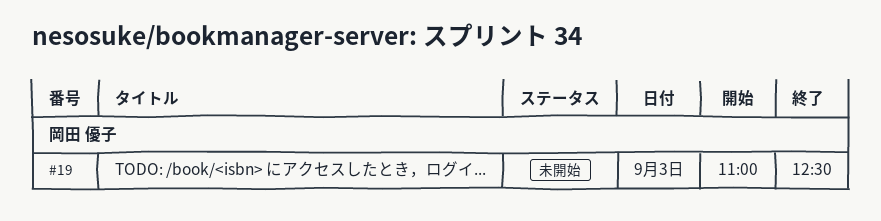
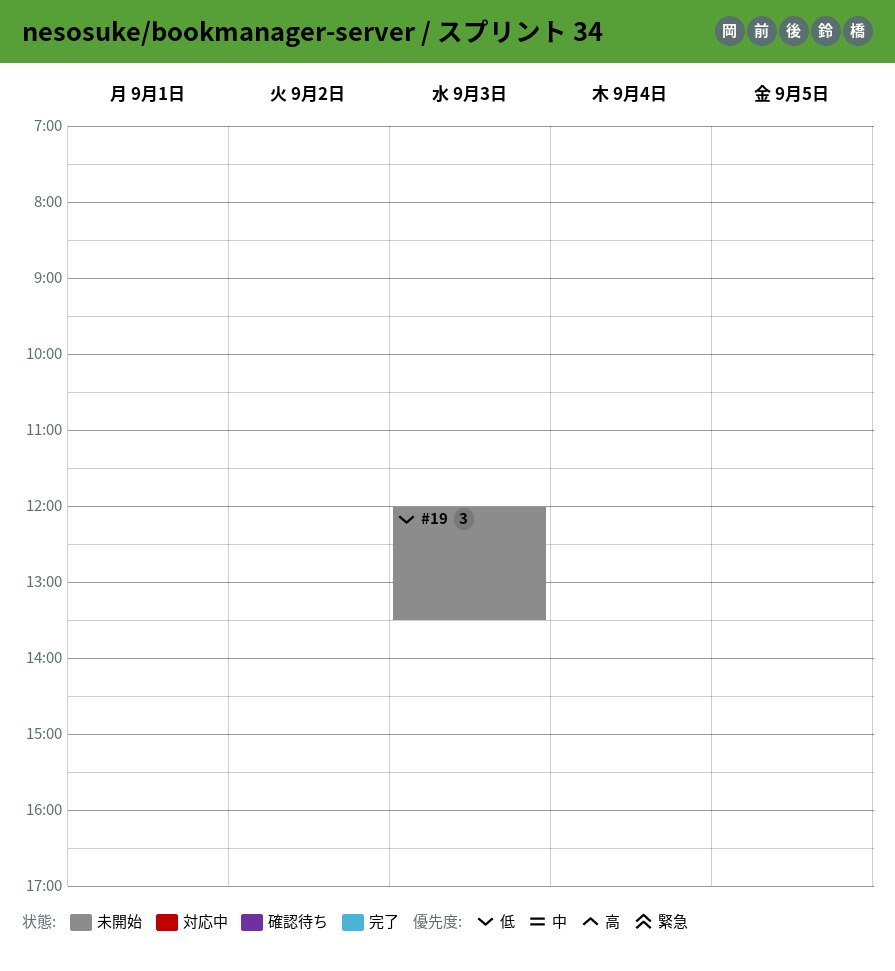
#19, begins: 11:00 -> 12:00
#19, ends: 12:30 -> 13:30

